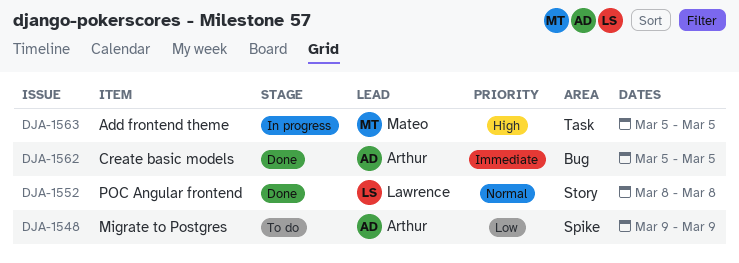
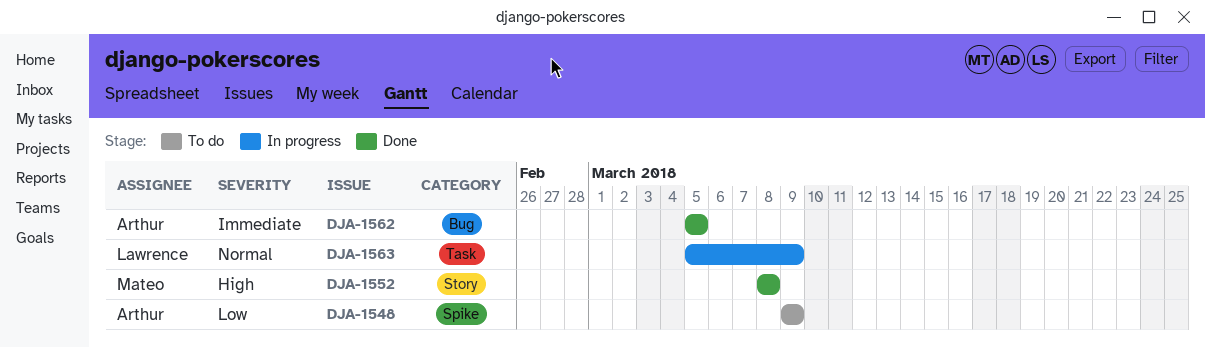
DJA-1552, owner: Lawrence -> Mateo
DJA-1552, priority: Normal -> High
DJA-1563, owner: Mateo -> Lawrence
DJA-1563, priority: High -> Normal
DJA-1563, due: Mar 5 -> Mar 9

